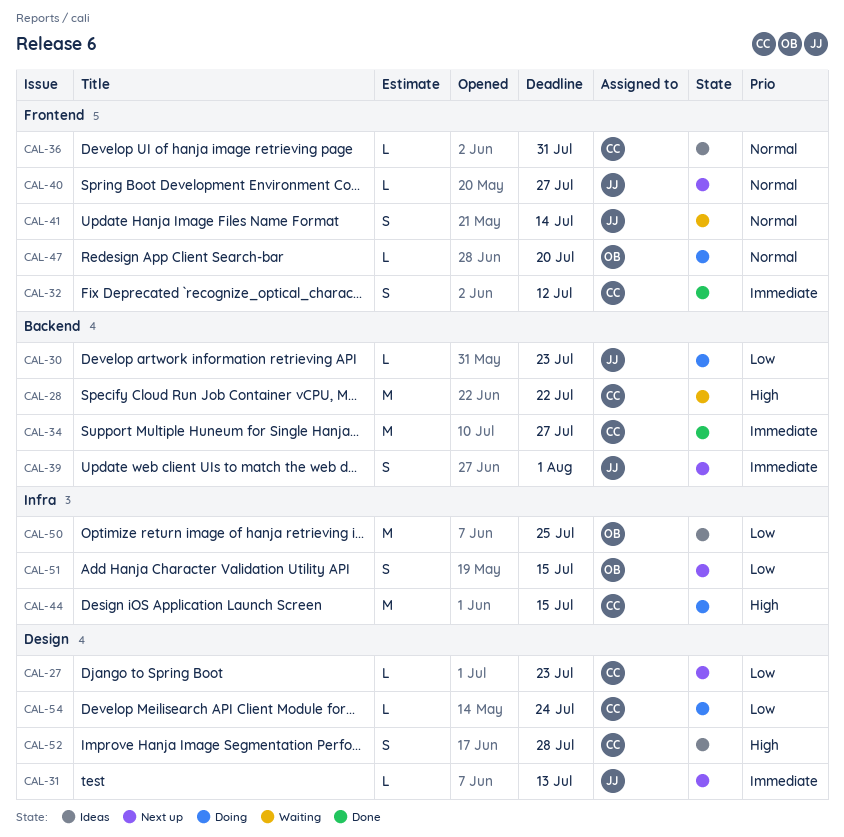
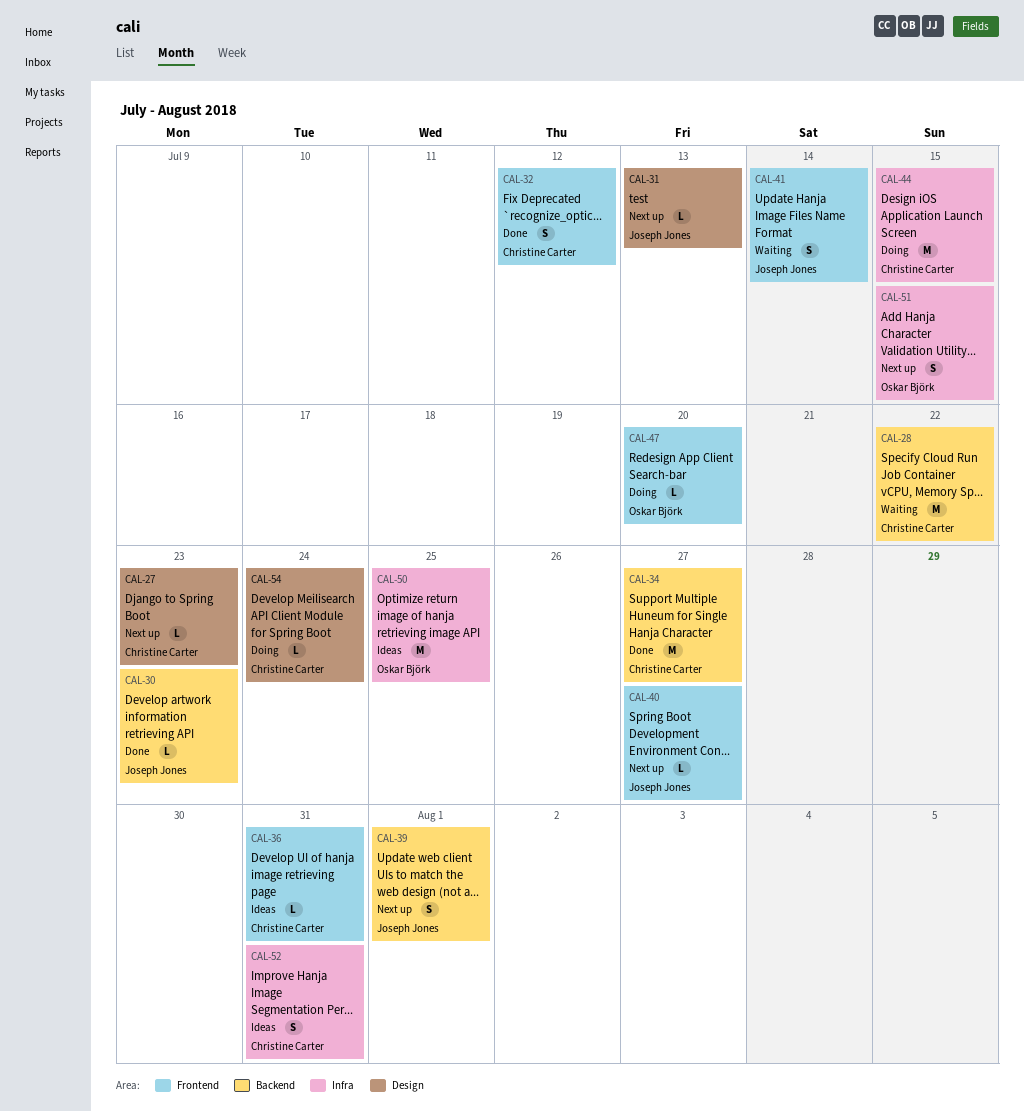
CAL-30, status: Doing -> Done
CAL-52, label: Design -> Infra
CAL-52, due: Jul 28 -> Jul 31

